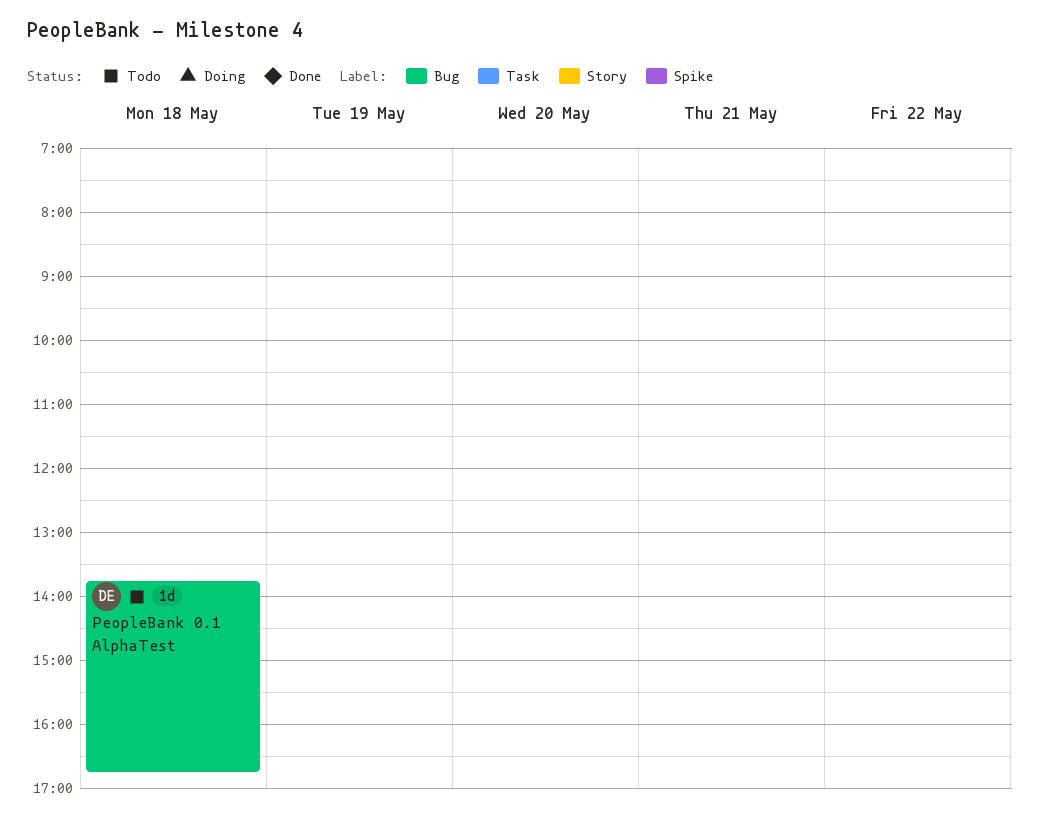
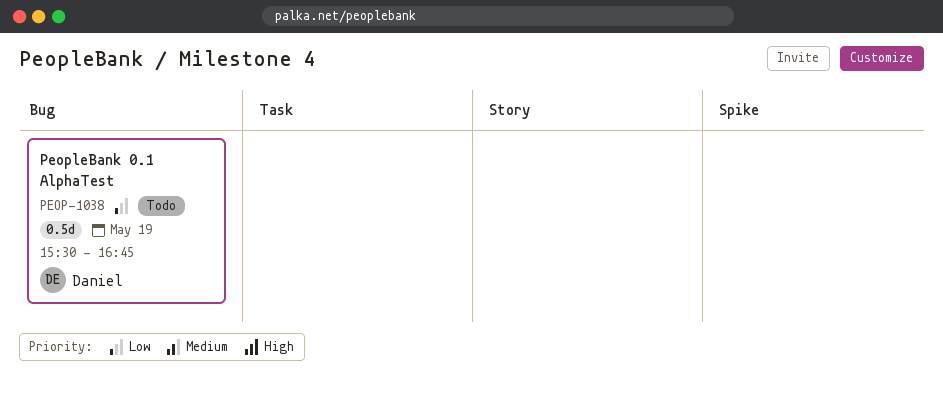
PeopleBank 0.1 AlphaTest, estimate: 1d -> 0.5d
PeopleBank 0.1 AlphaTest, day: May 18 -> May 19
PeopleBank 0.1 AlphaTest, begins: 13:45 -> 15:30

